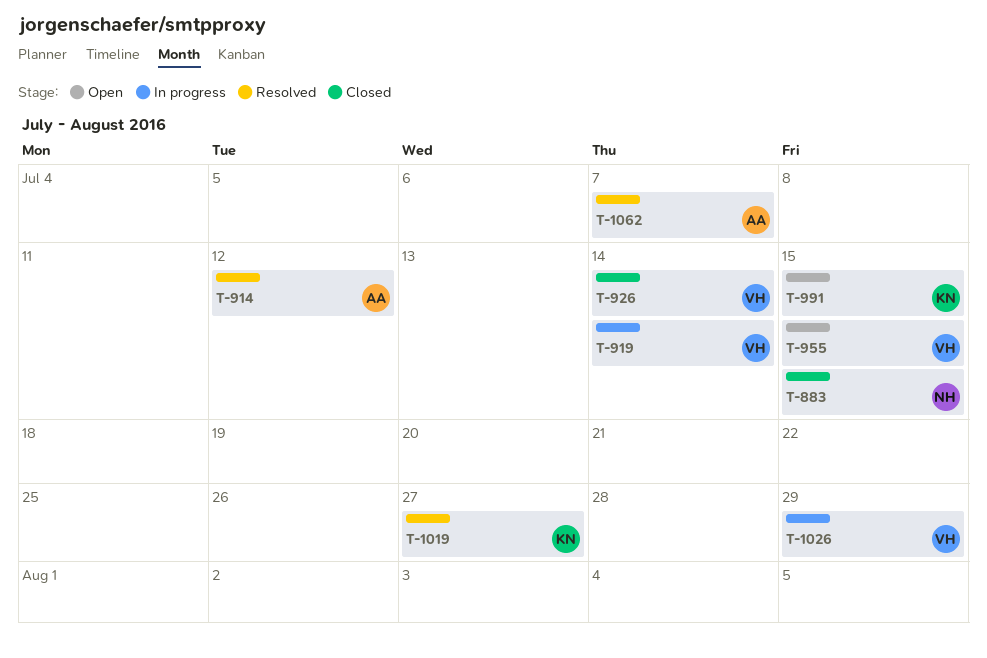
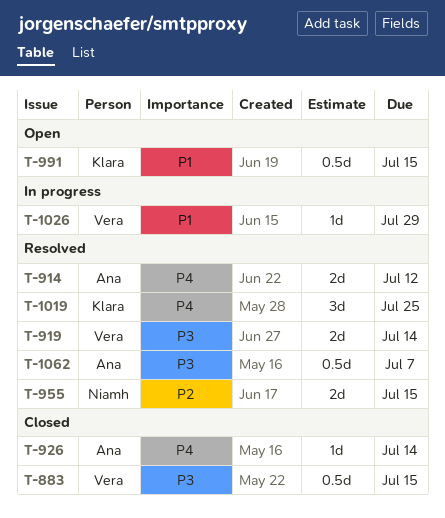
T-883, owner: Niamh -> Vera
T-919, status: In progress -> Resolved
T-926, owner: Vera -> Ana
T-955, status: Open -> Resolved
T-955, owner: Vera -> Niamh
T-1019, due: Jul 27 -> Jul 25

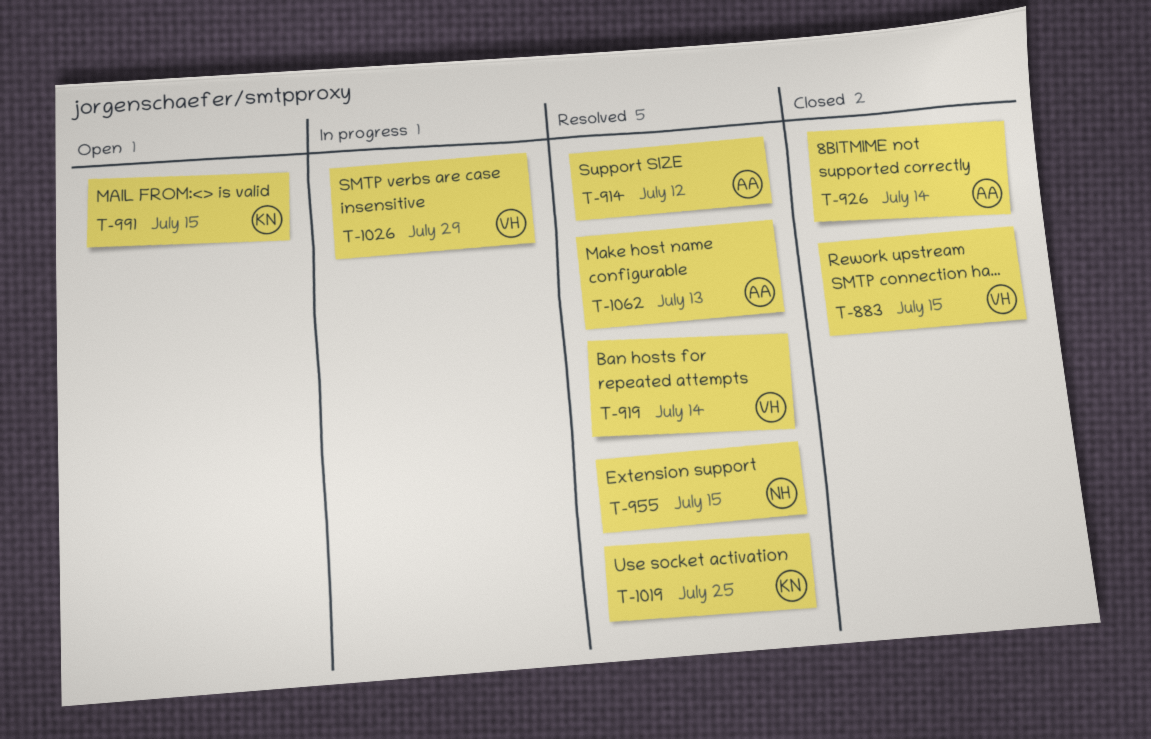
T-1062, due: Jul 7 -> Jul 13

